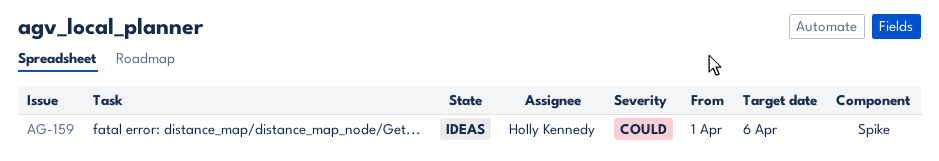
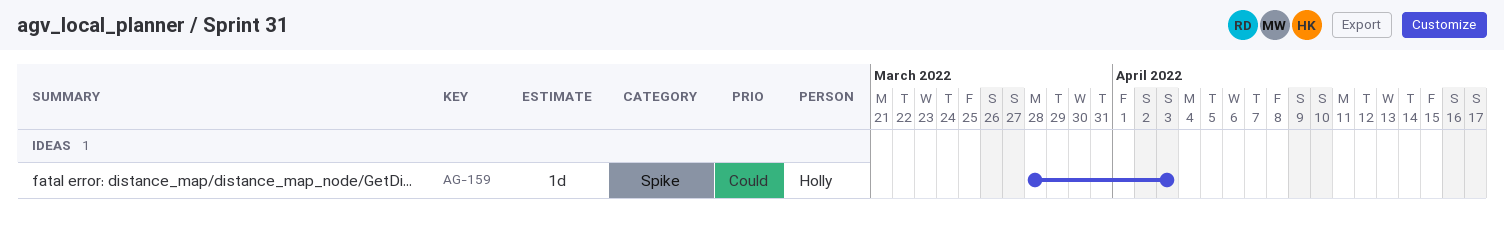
AG-159, start: Apr 1 -> Mar 28
AG-159, due: Apr 6 -> Apr 3

